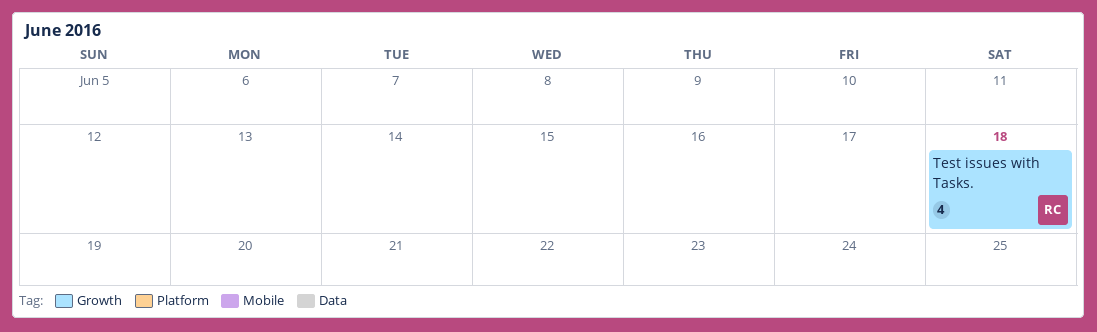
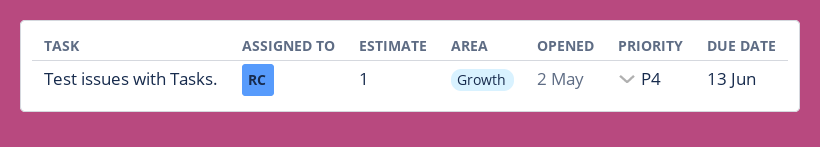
Test issues with Tasks., estimate: 4 -> 1
Test issues with Tasks., due: Jun 18 -> Jun 13

